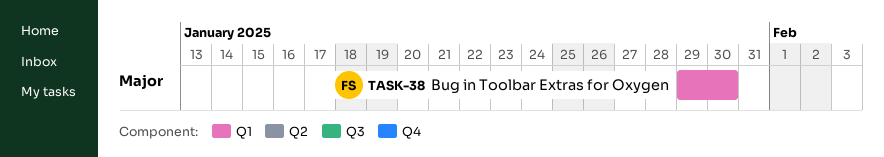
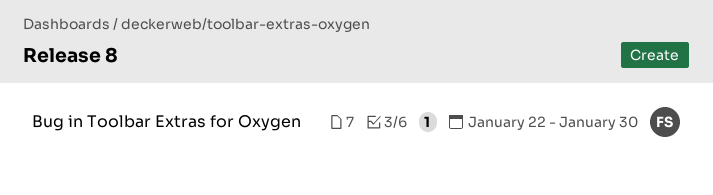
Bug in Toolbar Extras for Oxygen, start: Jan 29 -> Jan 22

